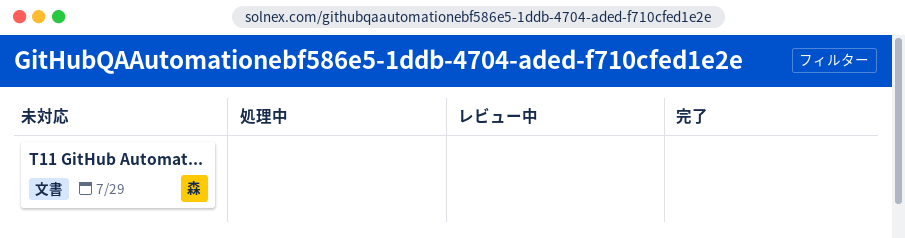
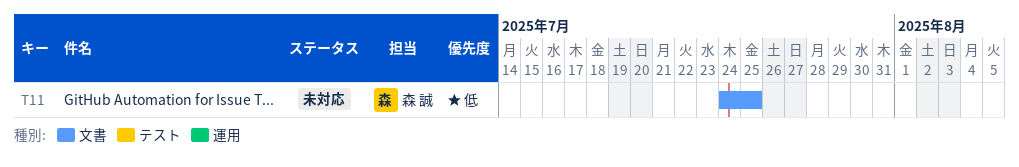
T11, due: Jul 29 -> Jul 25

